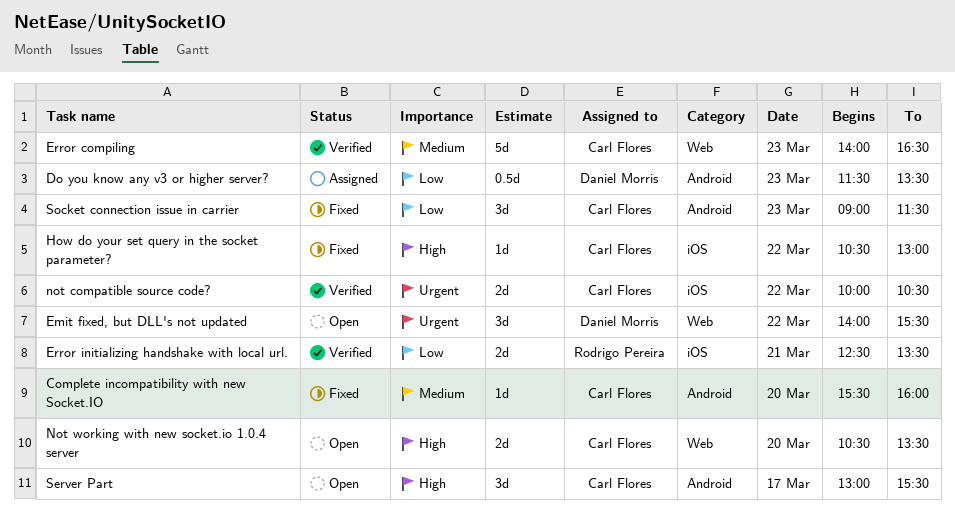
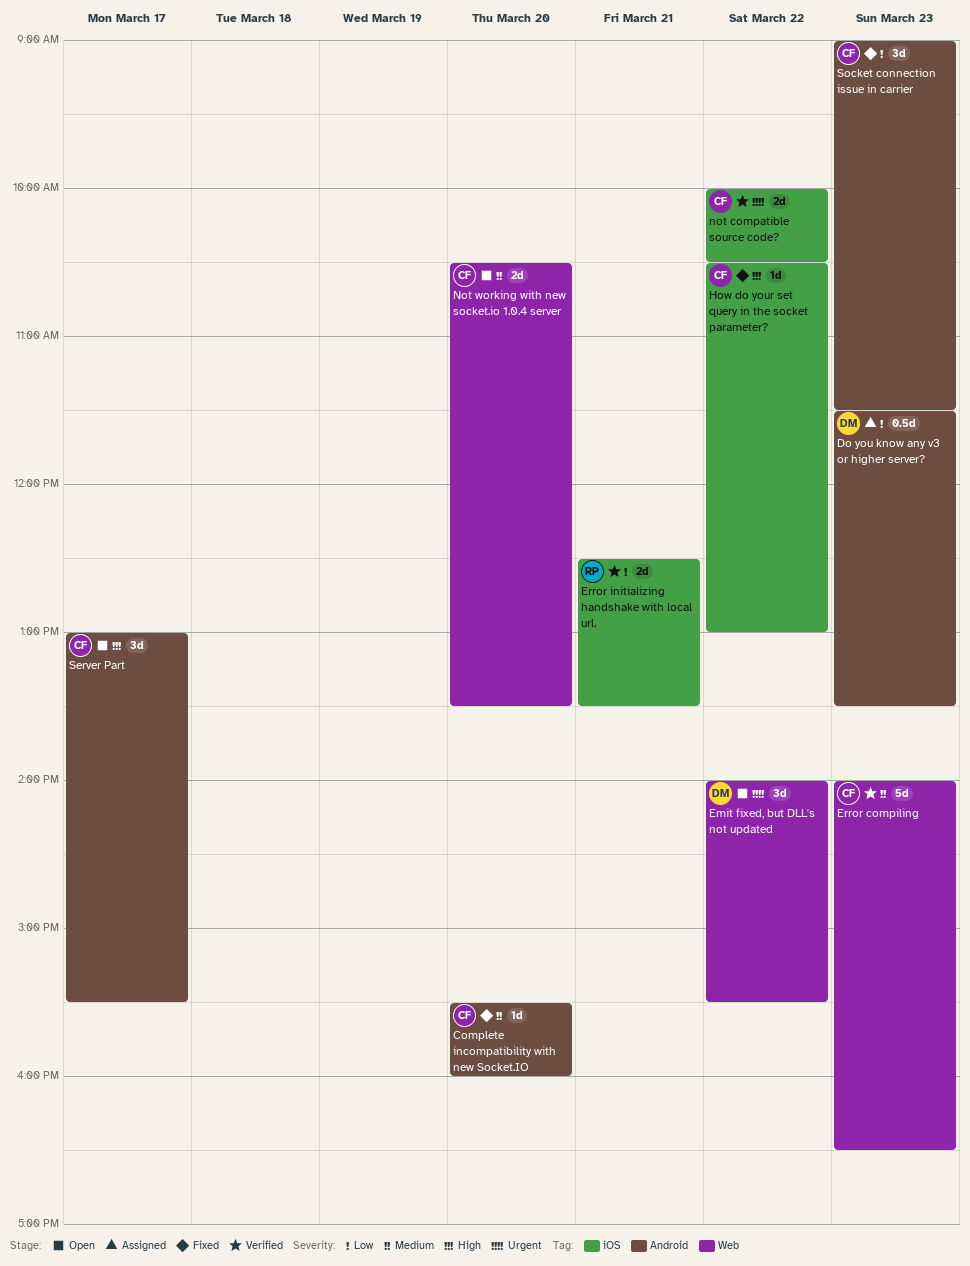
Not working with new socket.io 1.0.4 server, priority: High -> Medium

